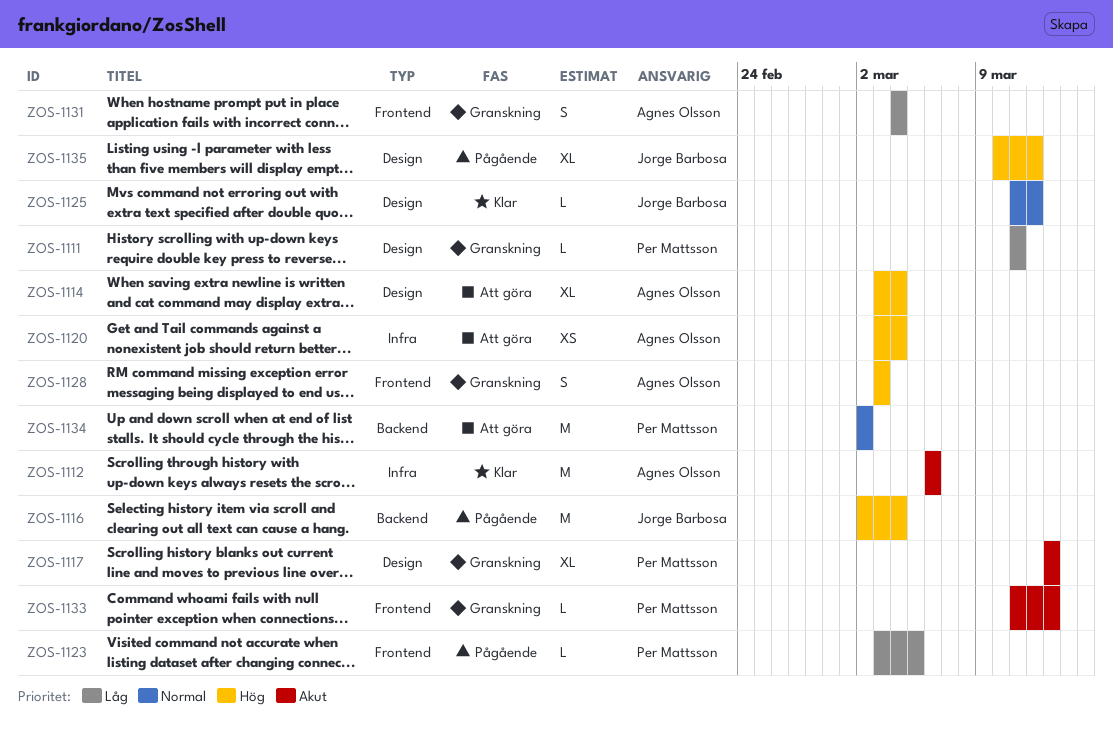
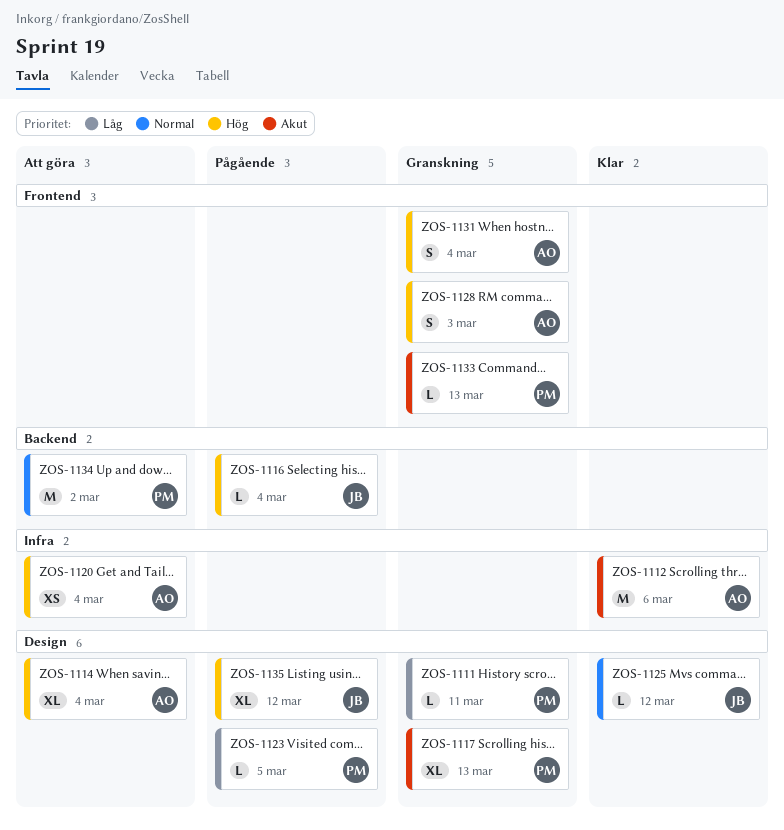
ZOS-1116, estimate: M -> L
ZOS-1123, label: Frontend -> Design
ZOS-1131, priority: Låg -> Hög

